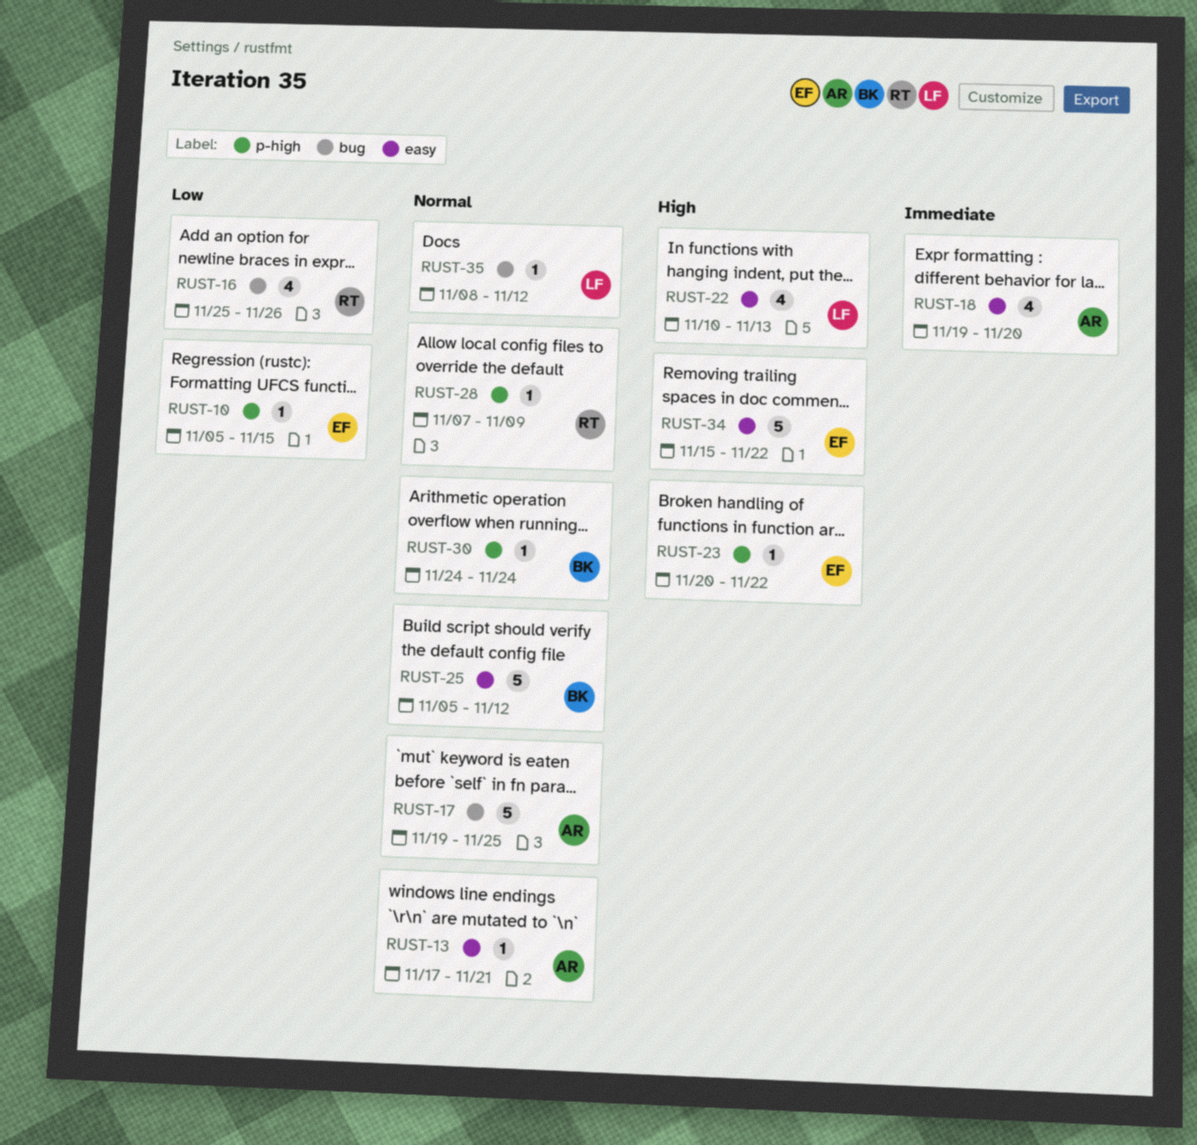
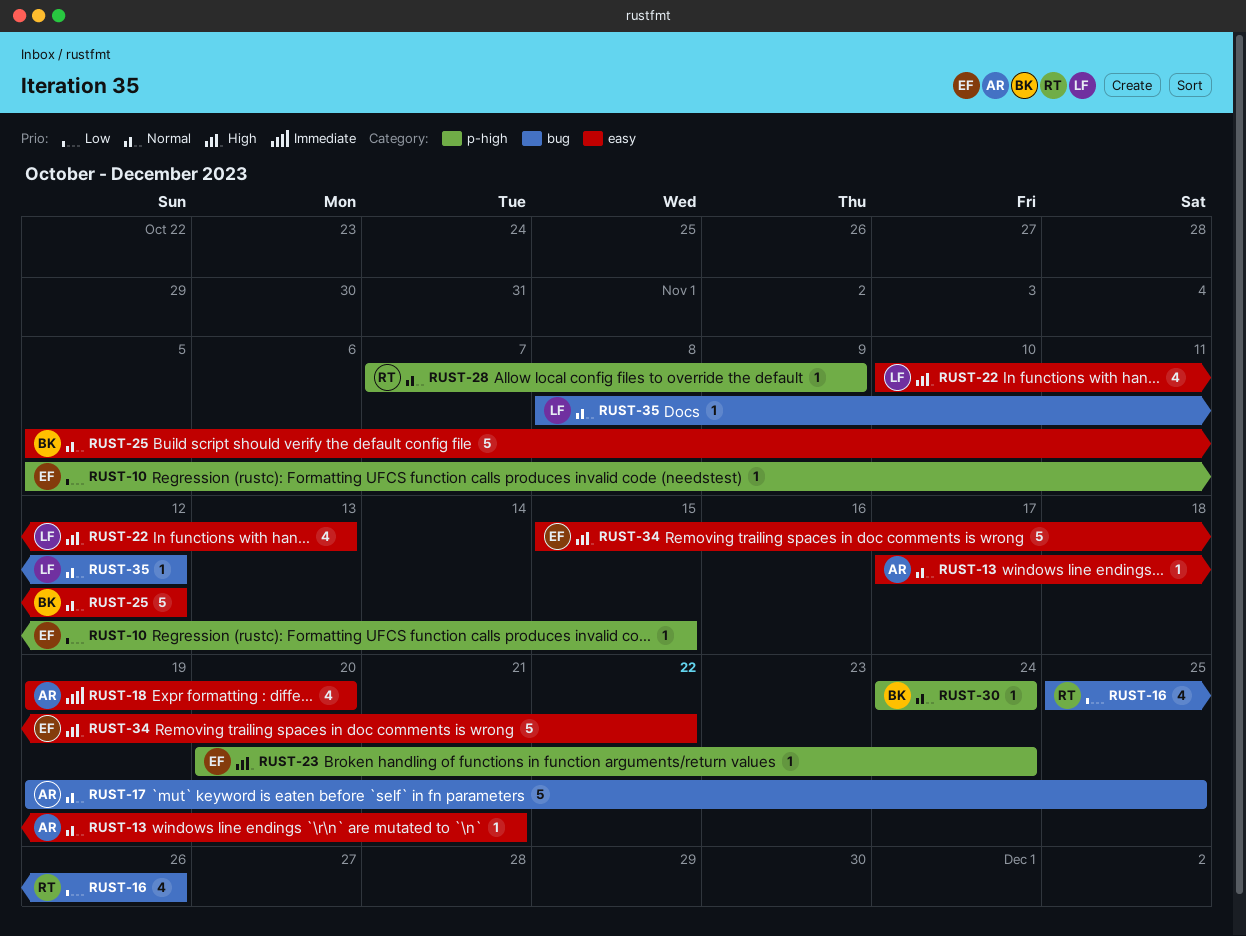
RUST-23, due: Nov 22 -> Nov 24

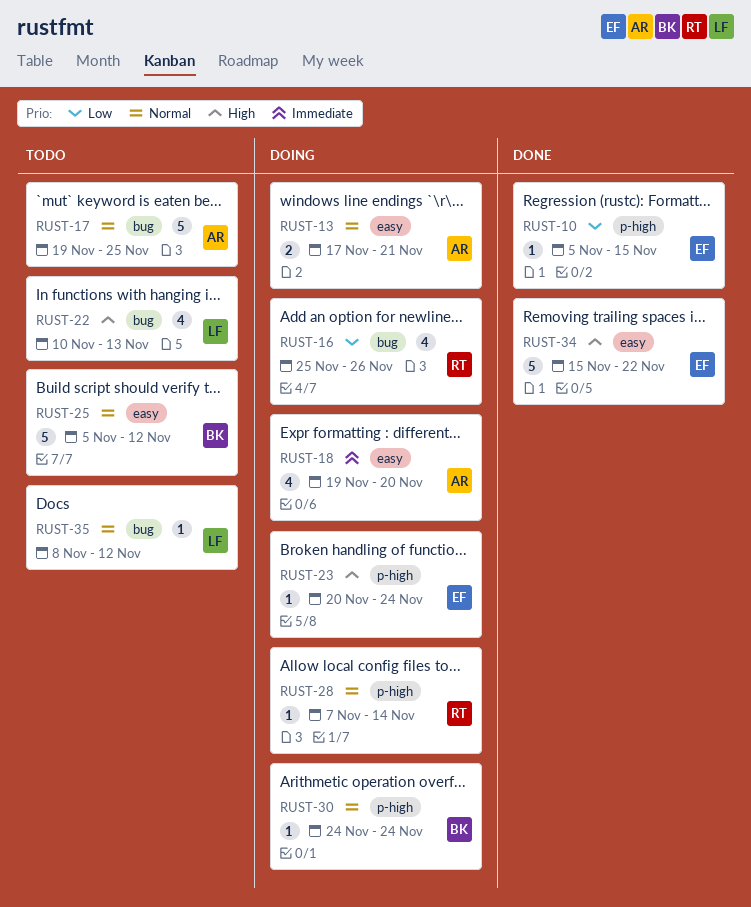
RUST-13, estimate: 1 -> 2
RUST-22, label: easy -> bug
RUST-28, due: Nov 9 -> Nov 14

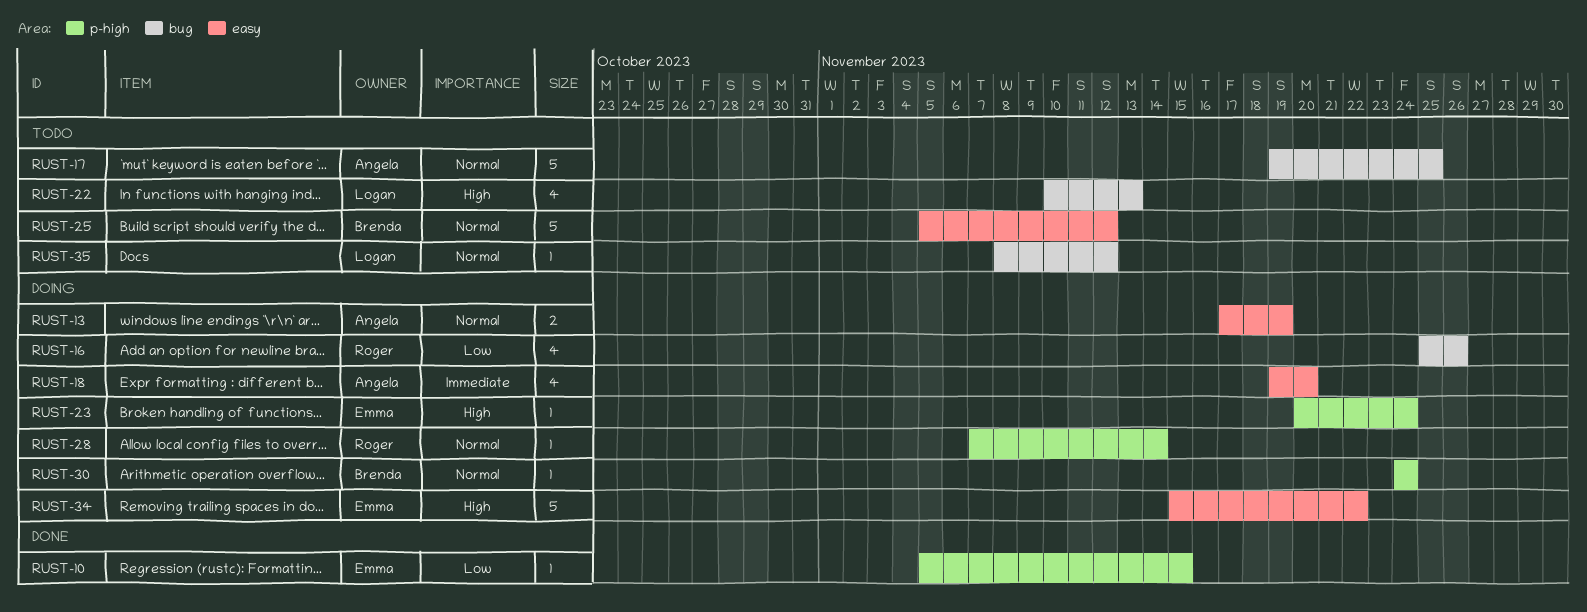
RUST-13, due: Nov 21 -> Nov 19
RUST-34, status: Done -> Doing

